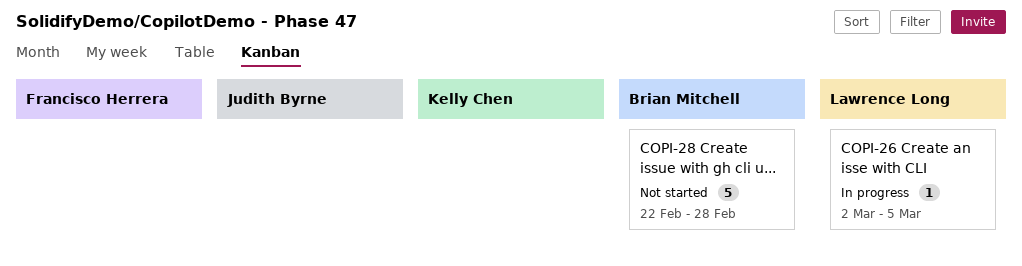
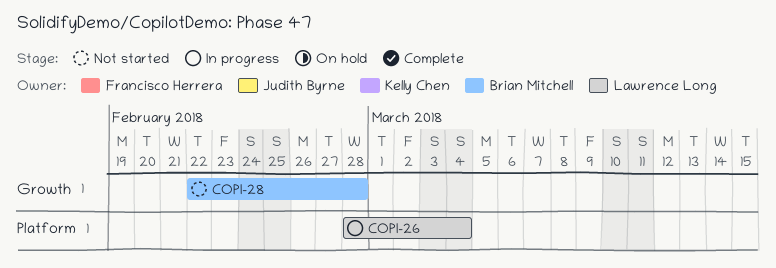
COPI-26, start: Mar 2 -> Feb 28
COPI-26, due: Mar 5 -> Mar 4

